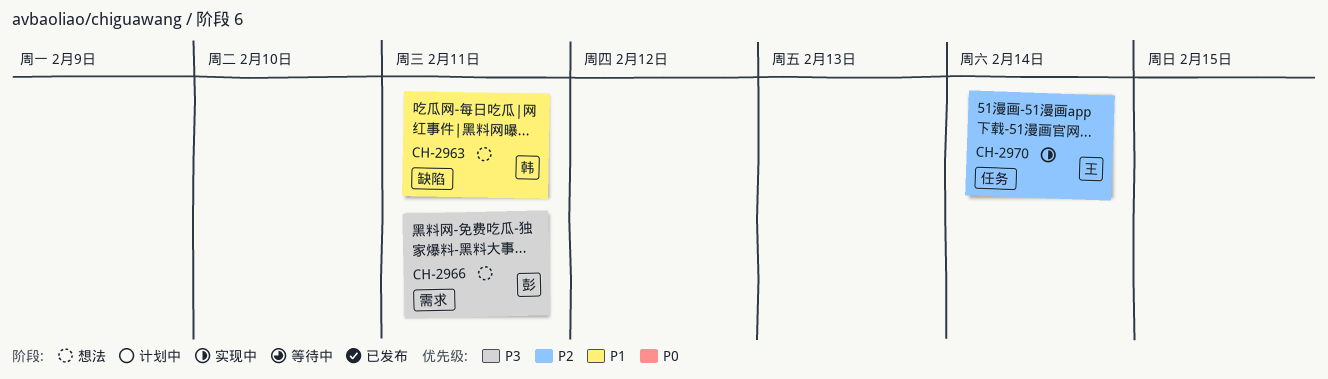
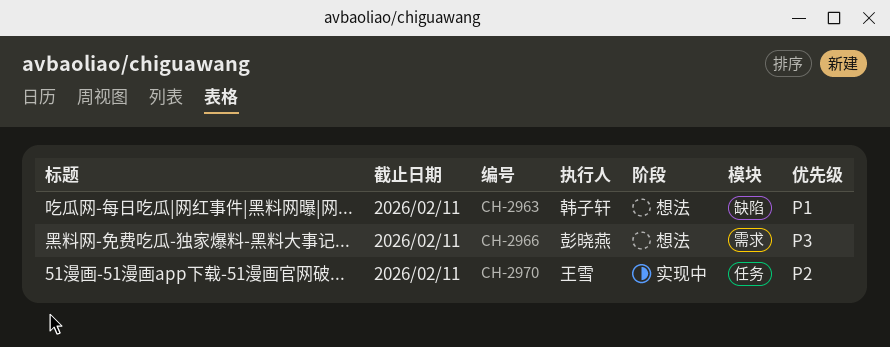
CH-2970, due: Feb 14 -> Feb 11

